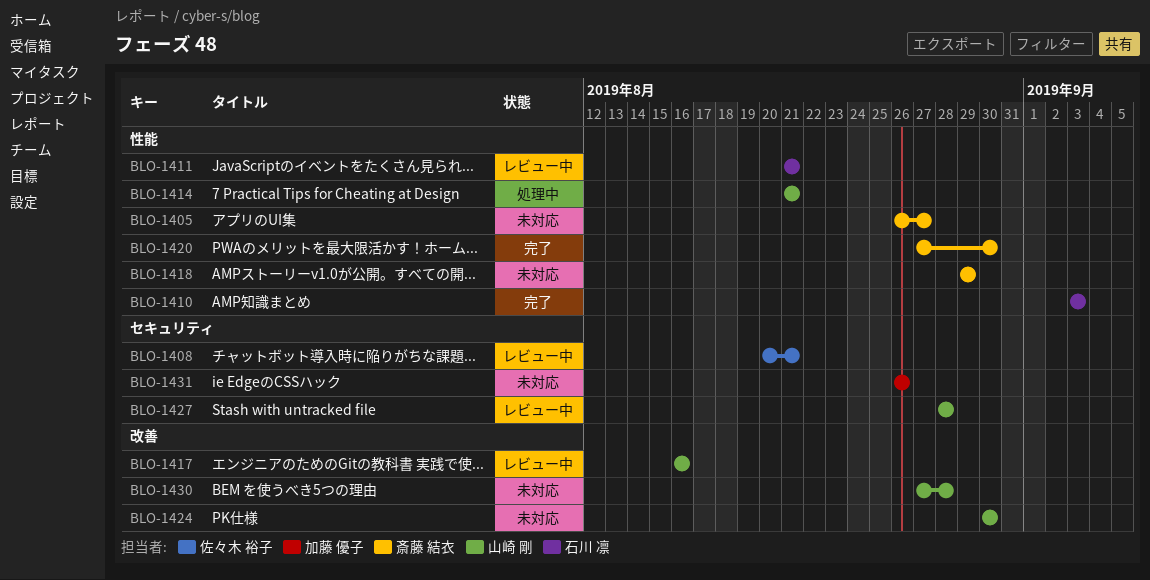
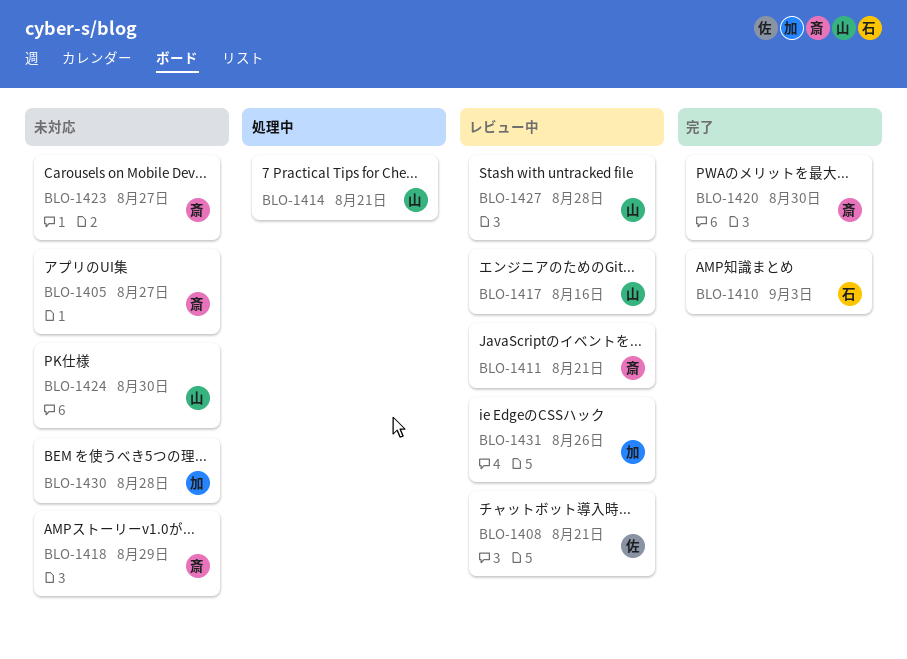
BLO-1411, owner: 石川 凛 -> 斎藤 結衣
BLO-1423: none -> present
BLO-1430, owner: 山崎 剛 -> 加藤 優子
BLO-1431, status: 未対応 -> レビュー中

